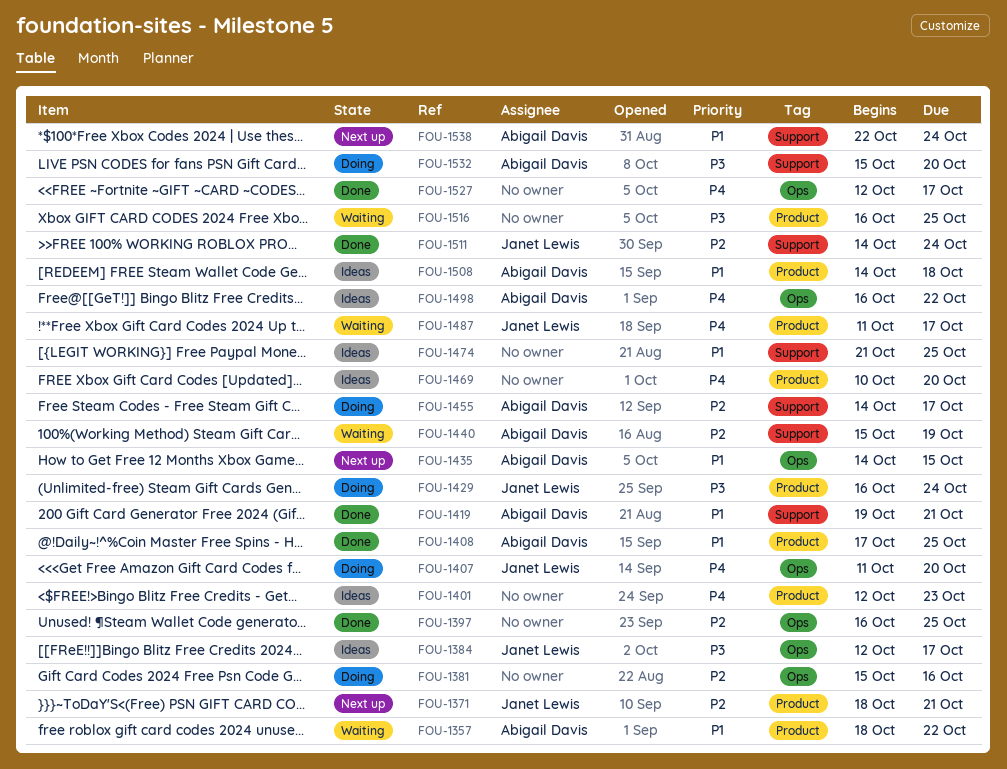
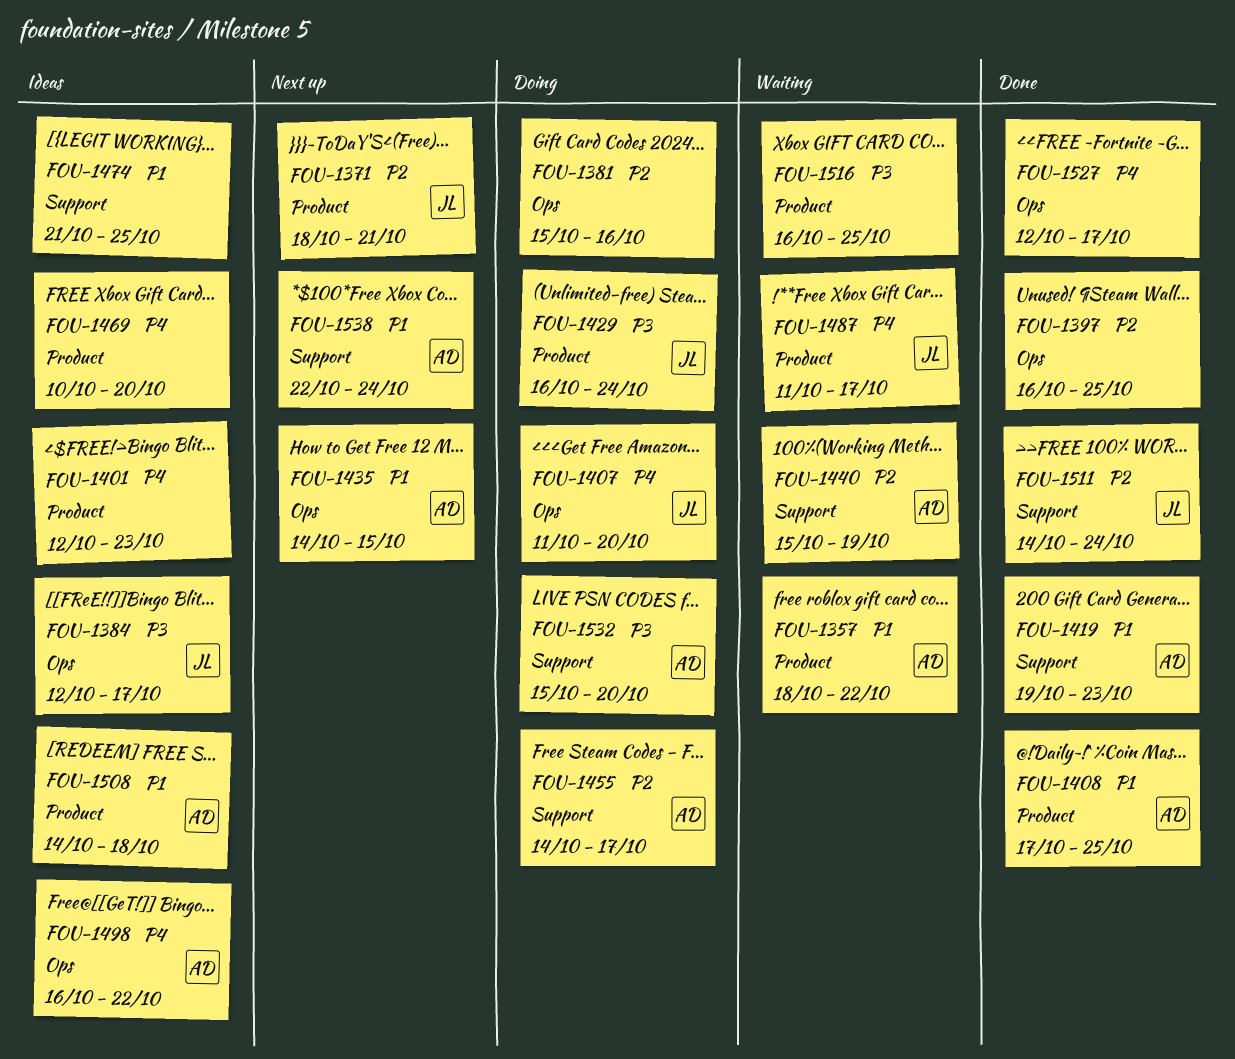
FOU-1419, due: Oct 21 -> Oct 23

